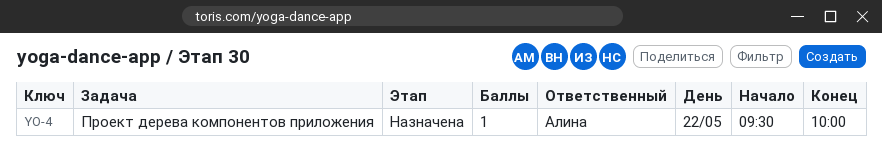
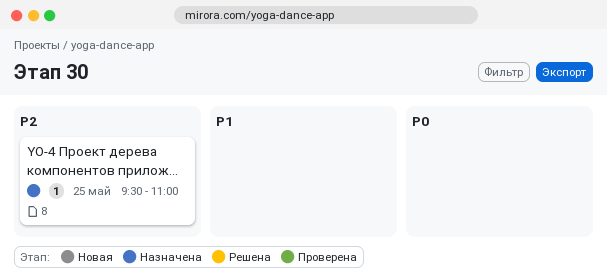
YO-4, day: May 22 -> May 25
YO-4, ends: 10:00 -> 11:00

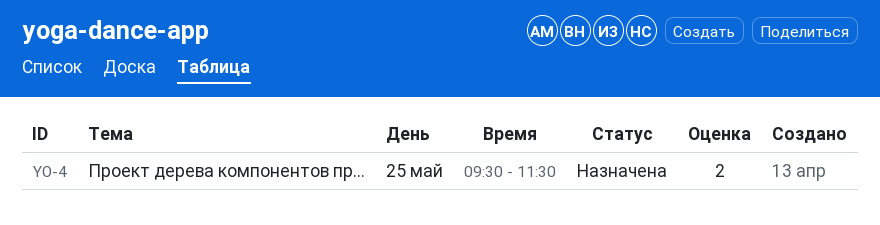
YO-4, estimate: 1 -> 2
YO-4, ends: 11:00 -> 11:30

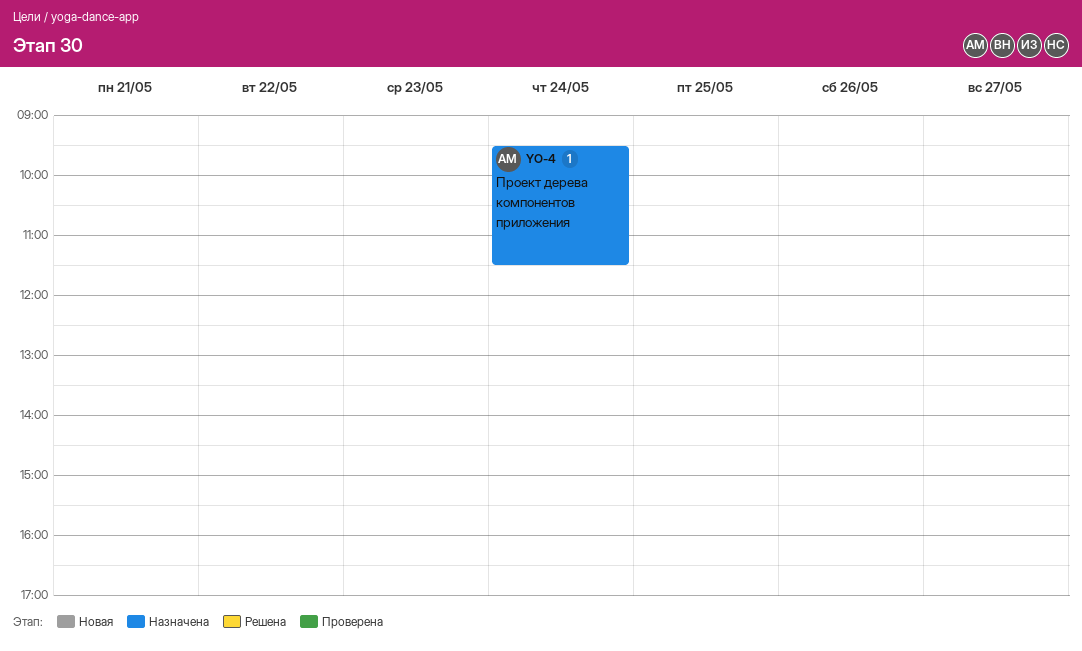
YO-4, estimate: 2 -> 1
YO-4, day: May 25 -> May 24

